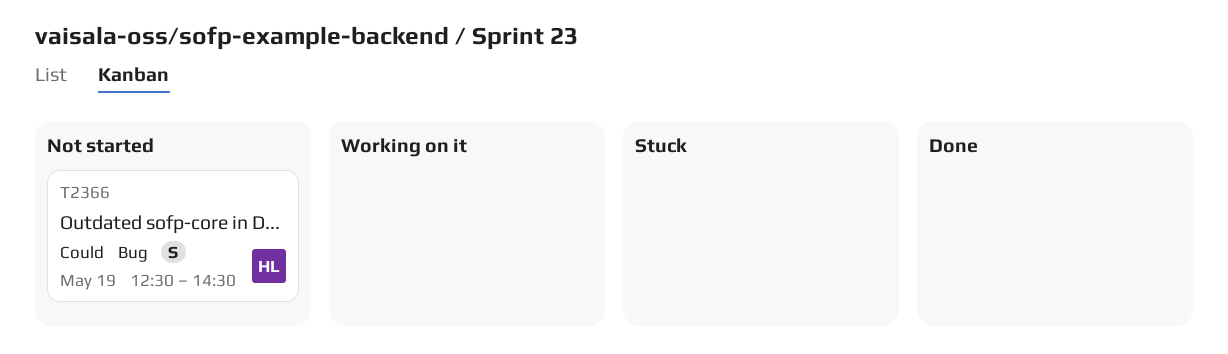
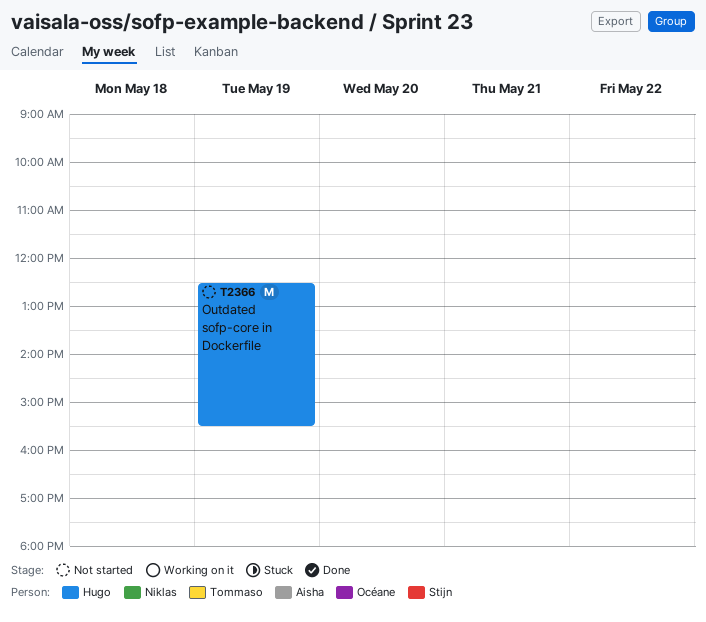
T2366, estimate: S -> M
T2366, ends: 14:30 -> 15:30

